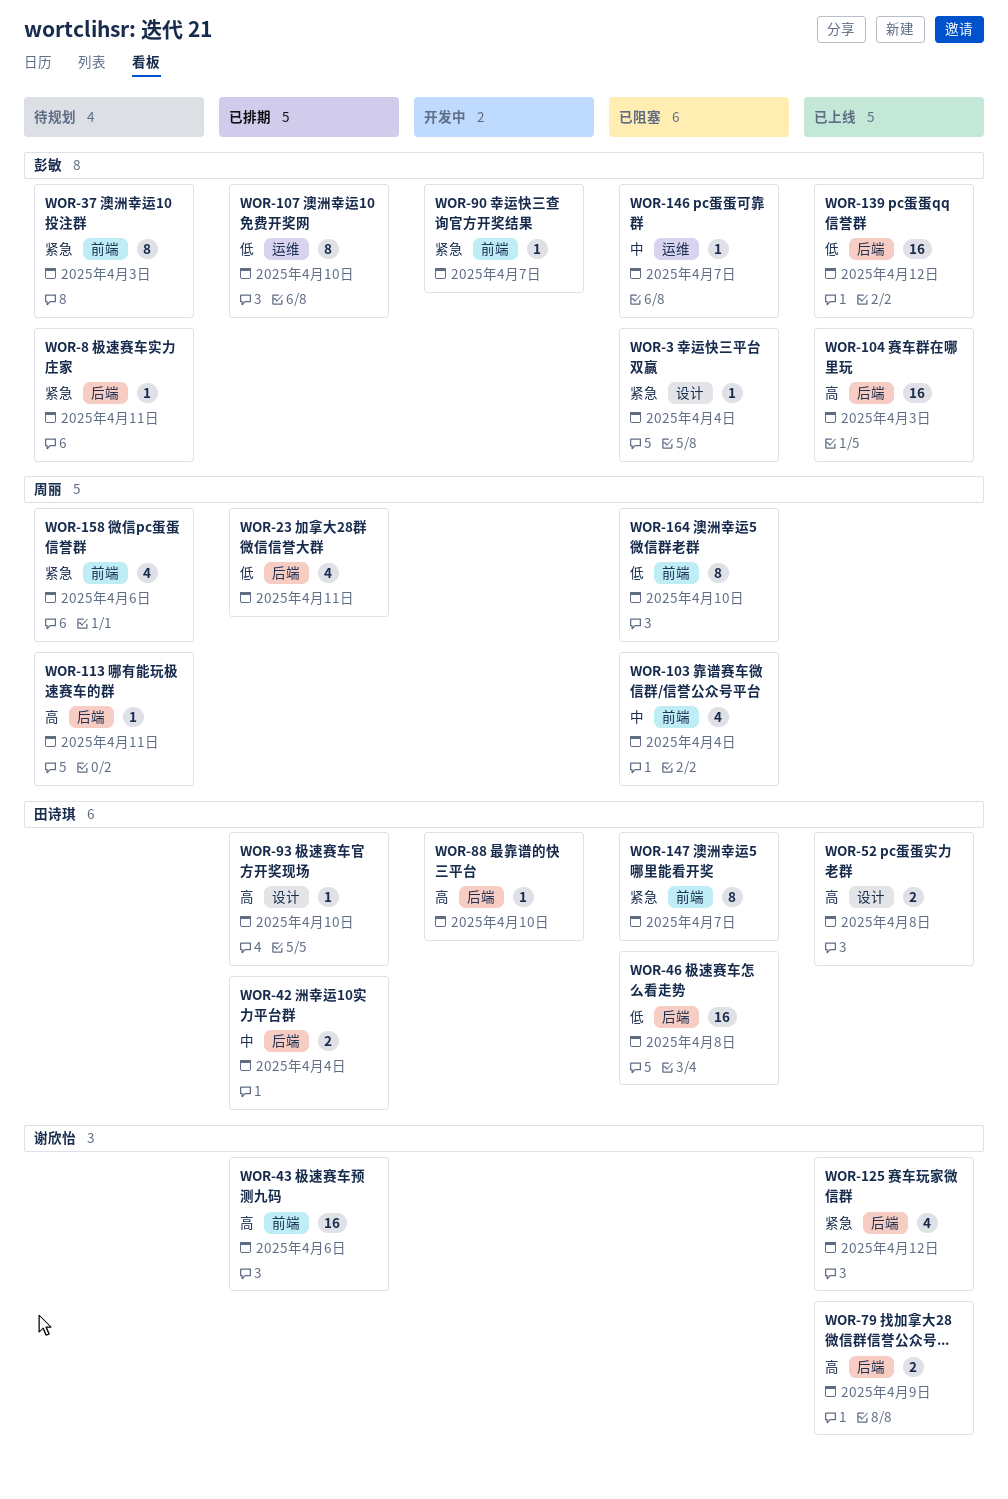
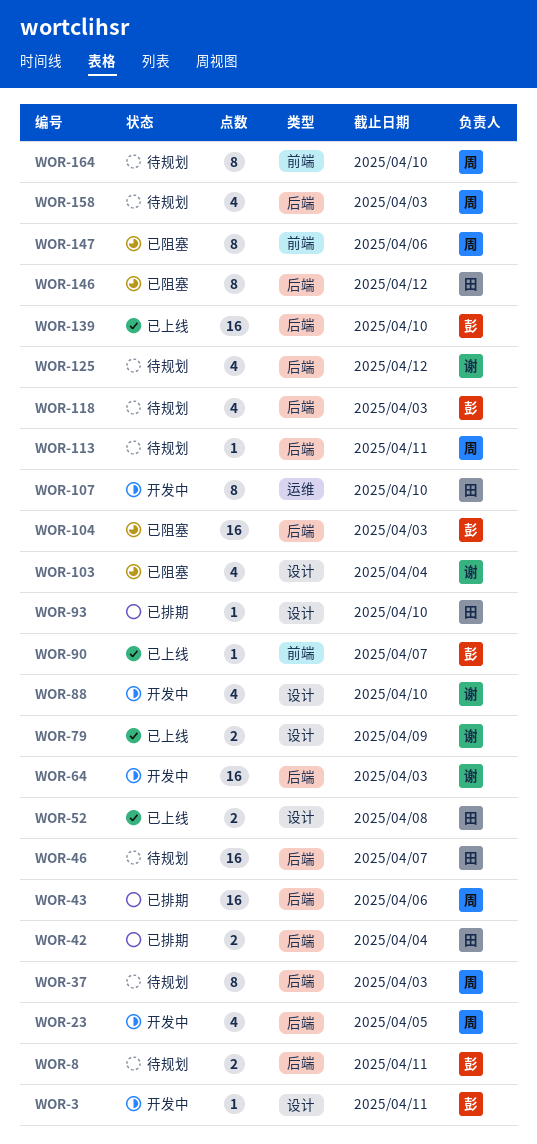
WOR-3, status: 已阻塞 -> 开发中
WOR-3, due: Apr 4 -> Apr 11
WOR-8, estimate: 1 -> 2
WOR-23, status: 已排期 -> 开发中
WOR-23, due: Apr 11 -> Apr 5
WOR-37, owner: 彭敏 -> 周丽
WOR-37, label: 前端 -> 后端
WOR-43, owner: 谢欣怡 -> 周丽
WOR-43, label: 前端 -> 后端
WOR-46, status: 已阻塞 -> 待规划
WOR-46, due: Apr 8 -> Apr 7
WOR-64: none -> present
WOR-79, label: 后端 -> 设计
WOR-88, owner: 田诗琪 -> 谢欣怡
WOR-88, label: 后端 -> 设计
WOR-88, estimate: 1 -> 4
WOR-90, status: 开发中 -> 已上线
WOR-103, owner: 周丽 -> 谢欣怡
WOR-103, label: 前端 -> 设计
WOR-104, status: 已上线 -> 已阻塞
WOR-107, status: 已排期 -> 开发中
WOR-107, owner: 彭敏 -> 田诗琪
WOR-118: none -> present
WOR-125, status: 已上线 -> 待规划
WOR-139, due: Apr 12 -> Apr 10
WOR-146, owner: 彭敏 -> 田诗琪
WOR-146, label: 运维 -> 后端
WOR-146, estimate: 1 -> 8
WOR-146, due: Apr 7 -> Apr 12
WOR-147, owner: 田诗琪 -> 周丽
WOR-147, due: Apr 7 -> Apr 6
WOR-158, label: 前端 -> 后端
WOR-158, due: Apr 6 -> Apr 3
WOR-164, status: 已阻塞 -> 待规划

